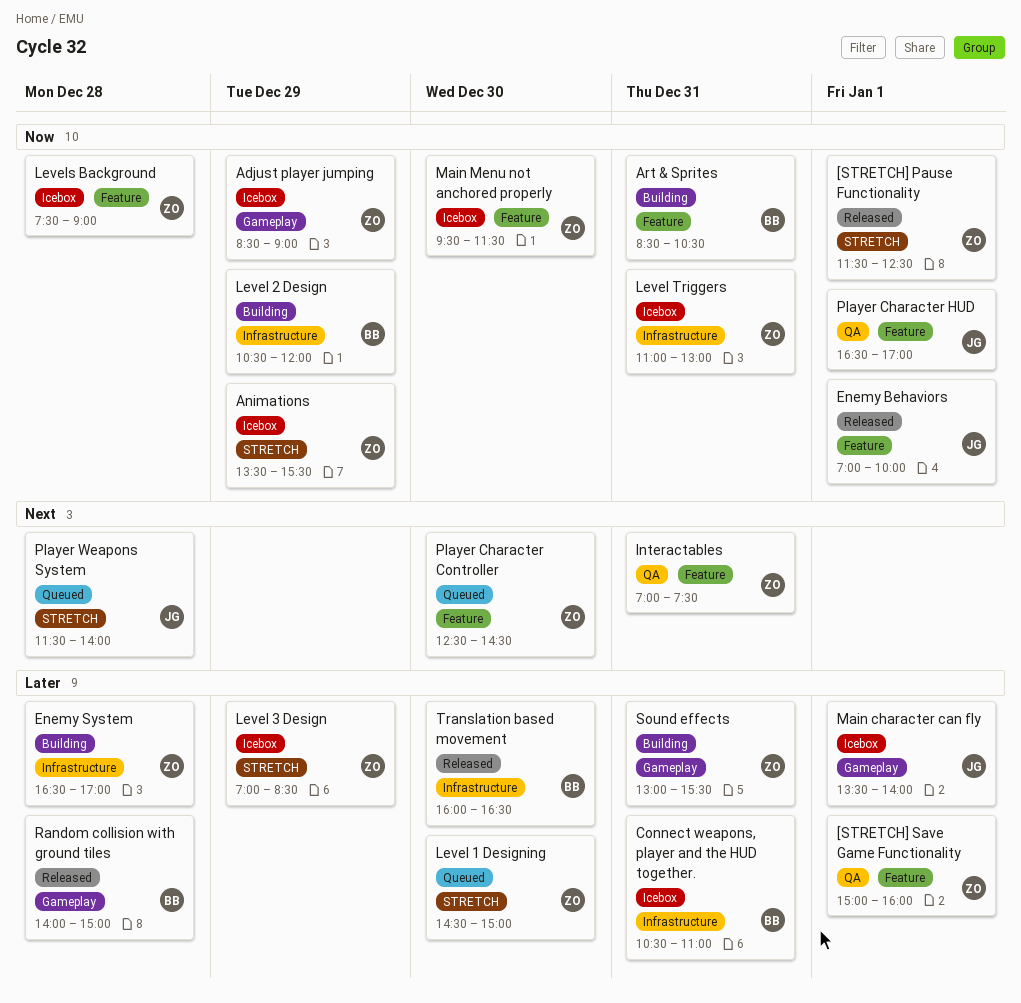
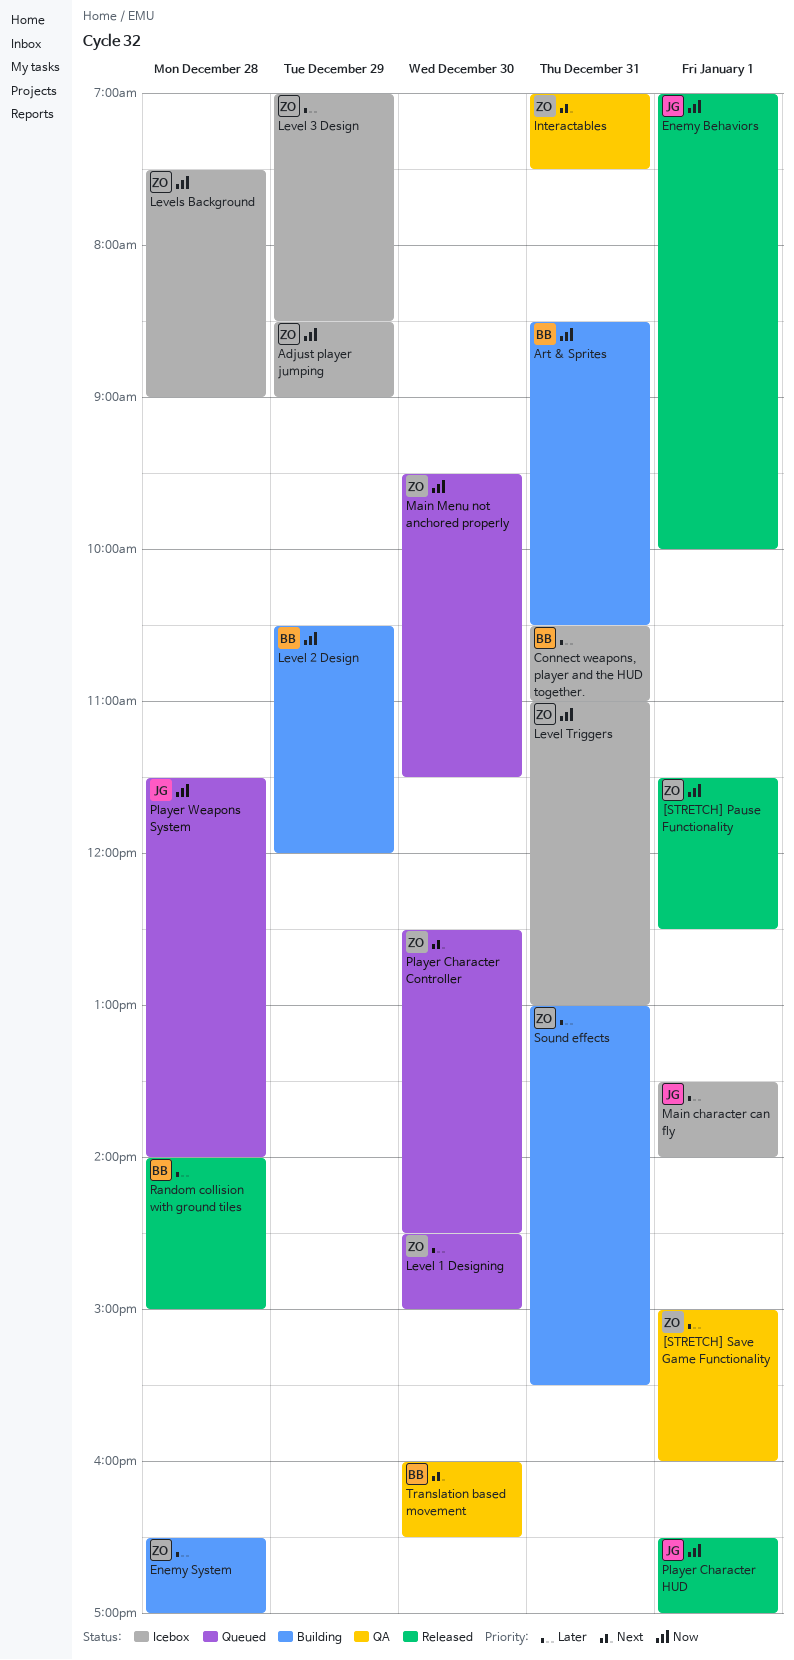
Animations: present -> none
Main Menu not anchored properly, status: Icebox -> Queued
Player Character HUD, status: QA -> Released
Player Weapons System, priority: Next -> Now
Translation based movement, status: Released -> QA
Translation based movement, priority: Later -> Next

